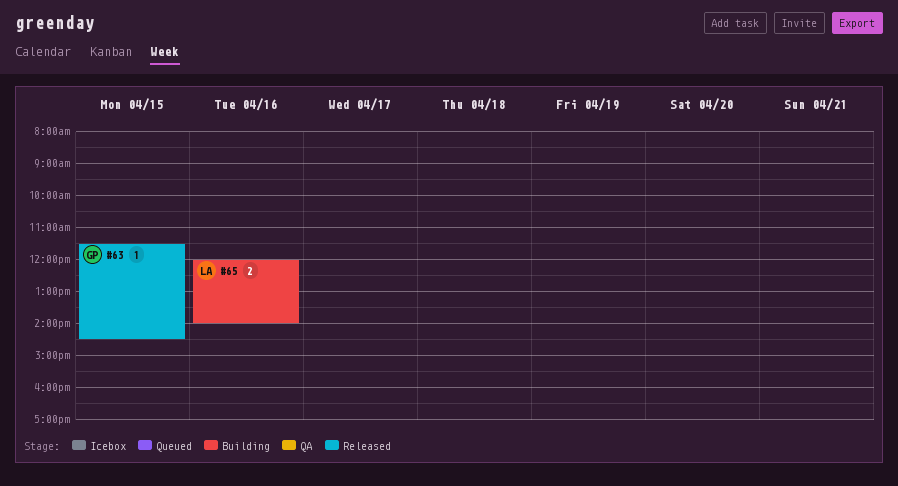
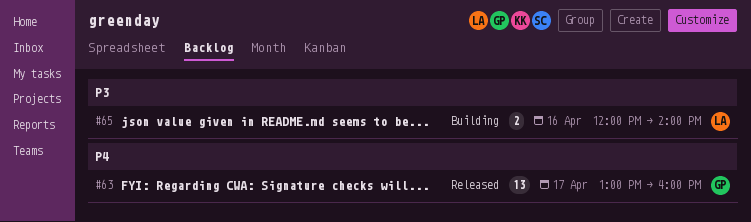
#63, estimate: 1 -> 13
#63, day: Apr 15 -> Apr 17
#63, begins: 11:30 -> 13:00
#63, ends: 14:30 -> 16:00

